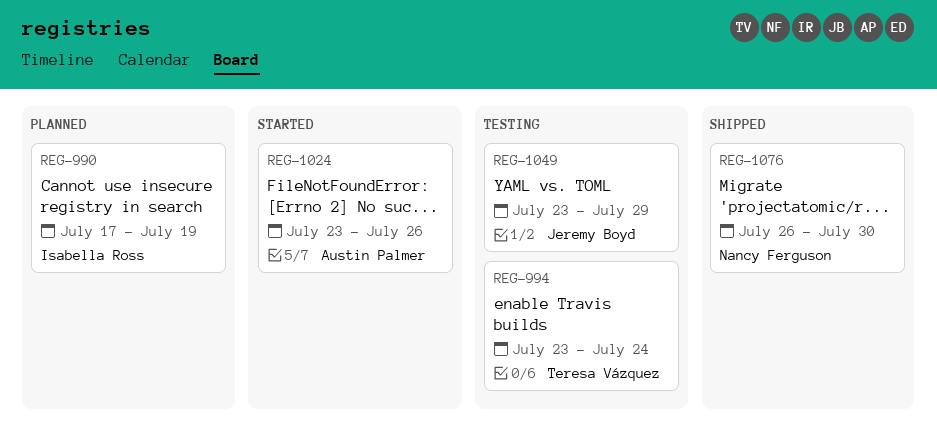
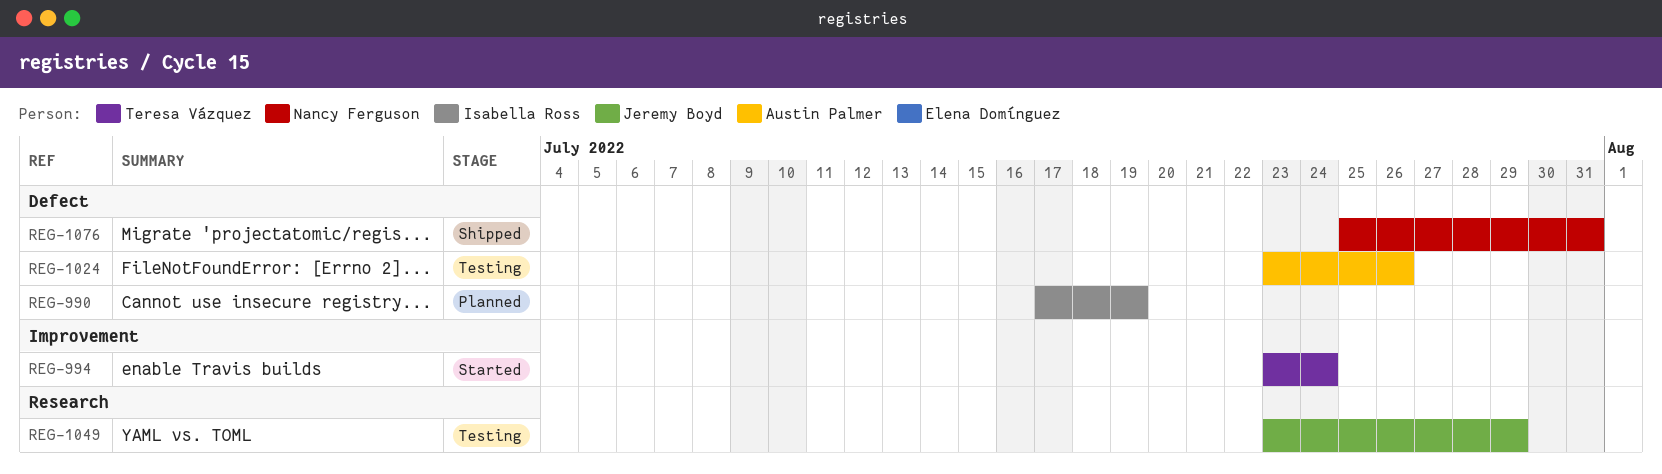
REG-994, status: Testing -> Started
REG-1024, status: Started -> Testing
REG-1076, start: Jul 26 -> Jul 25
REG-1076, due: Jul 30 -> Jul 31

